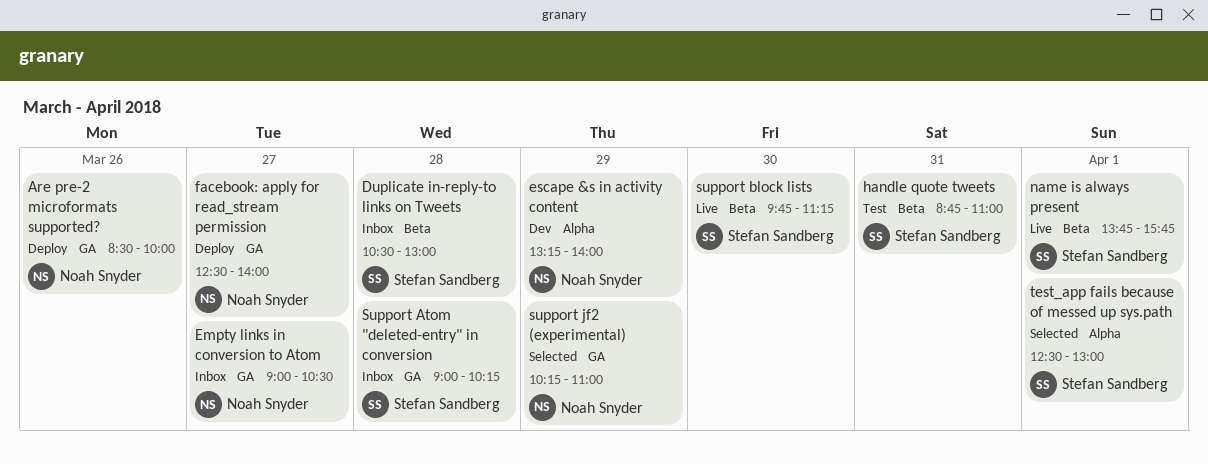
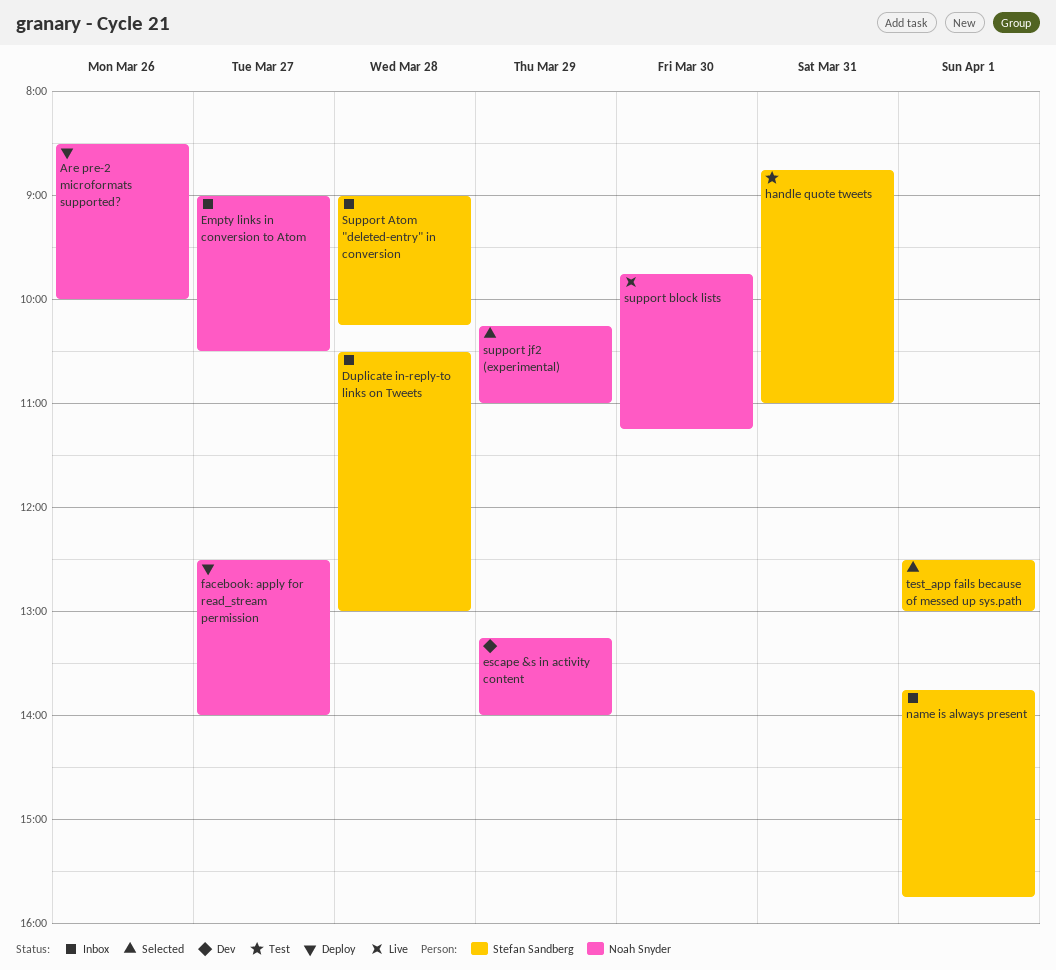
name is always present, status: Live -> Inbox
support block lists, owner: Stefan Sandberg -> Noah Snyder

